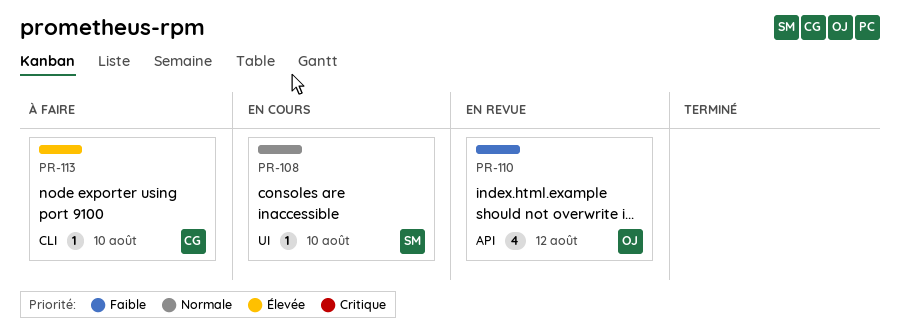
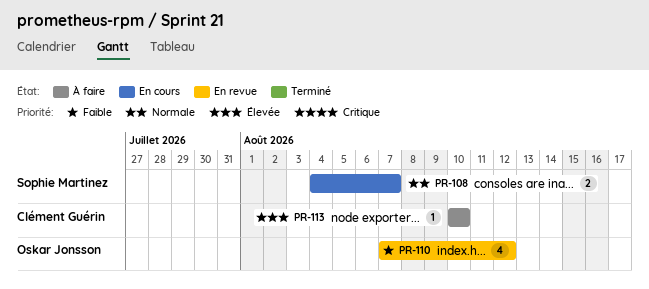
PR-108, estimate: 1 -> 2
PR-108, due: Aug 10 -> Aug 7

